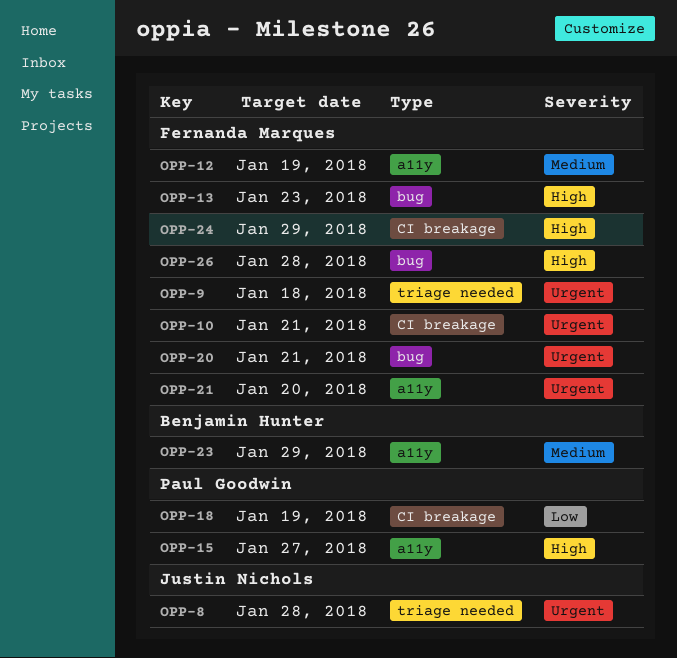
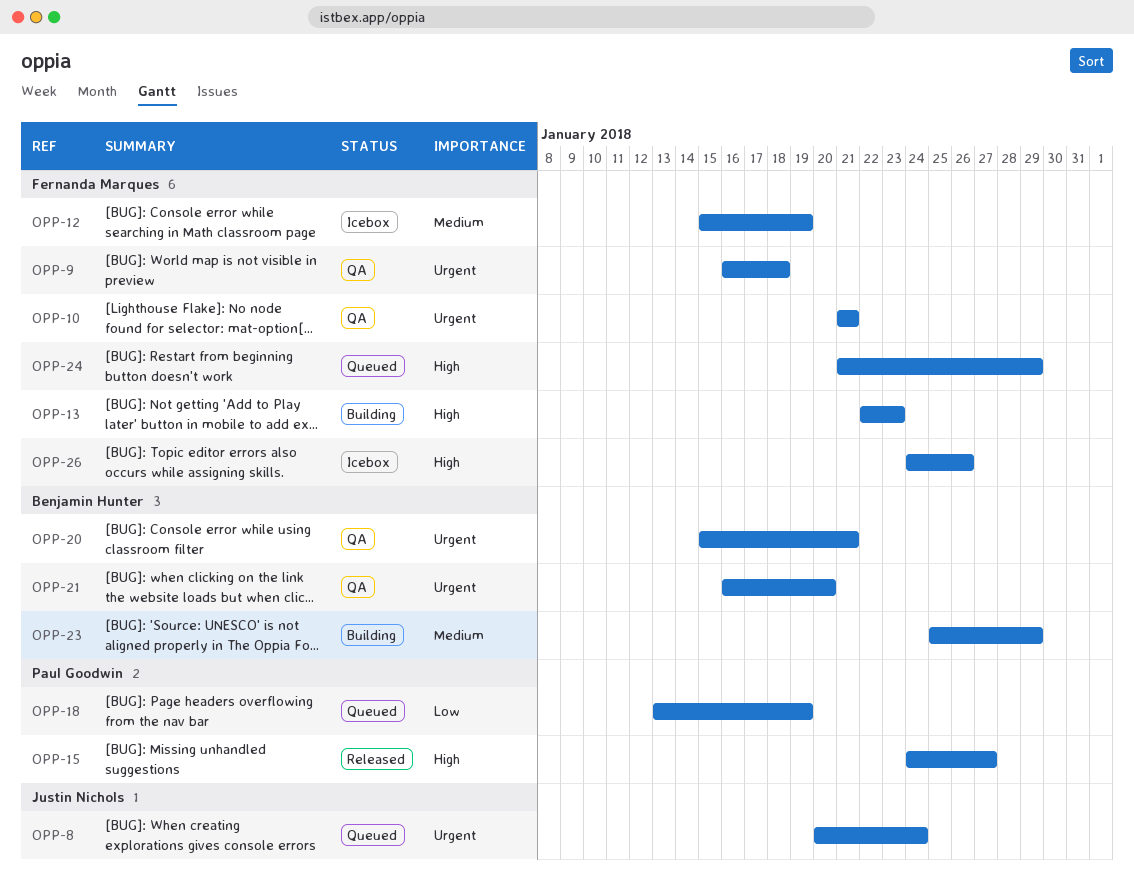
OPP-8, due: Jan 28 -> Jan 24
OPP-20, owner: Fernanda Marques -> Benjamin Hunter
OPP-21, owner: Fernanda Marques -> Benjamin Hunter
OPP-26, due: Jan 28 -> Jan 26

